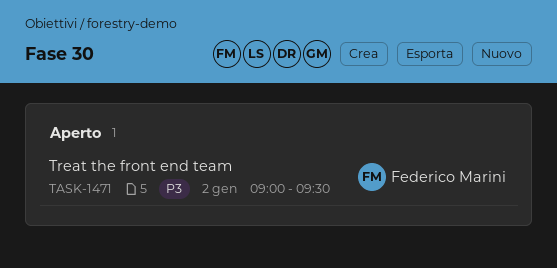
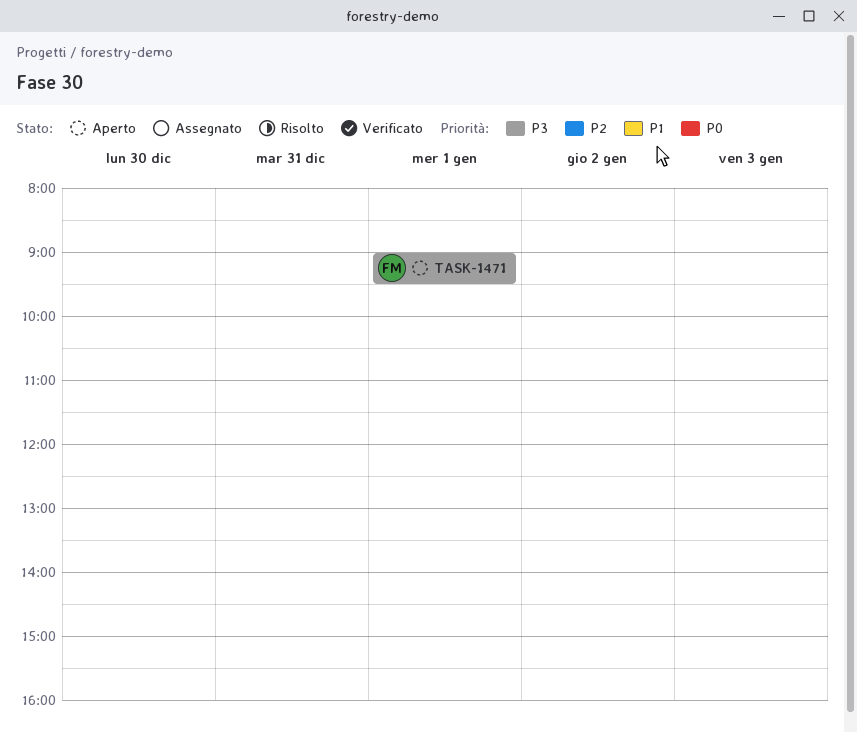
TASK-1471, day: Jan 2 -> Jan 1

